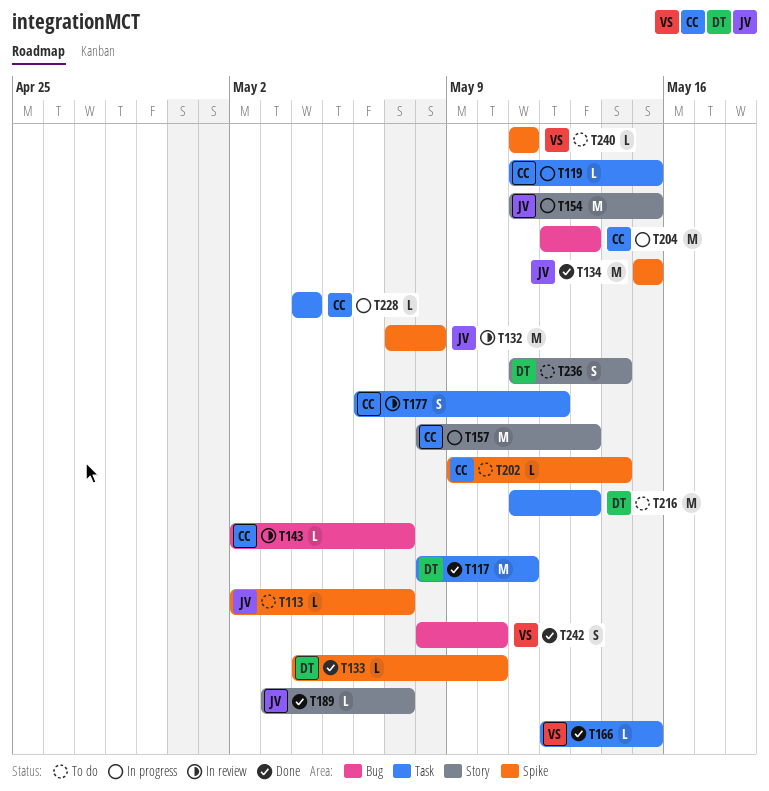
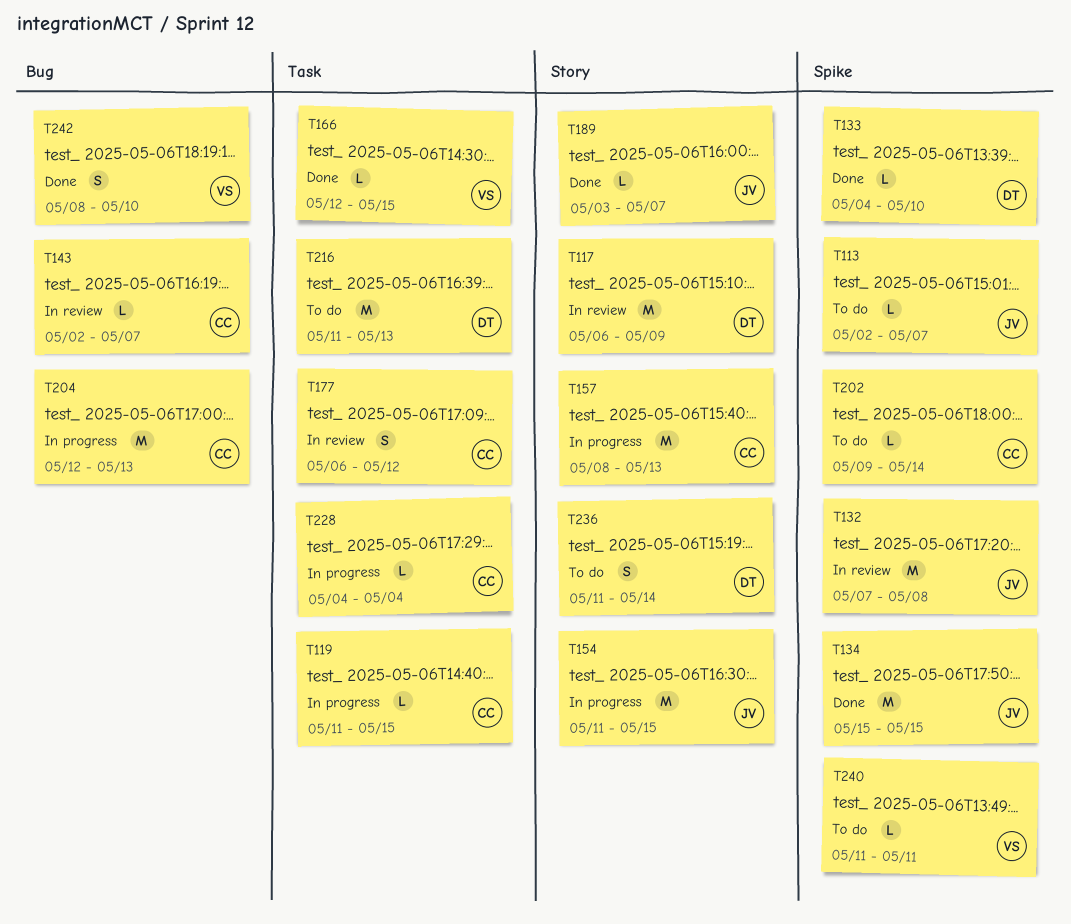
T117, status: Done -> In review
T117, label: Task -> Story
T117, start: May 8 -> May 6
T117, due: May 11 -> May 9

